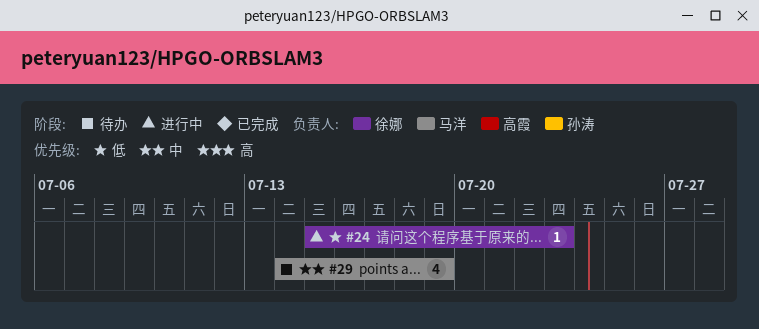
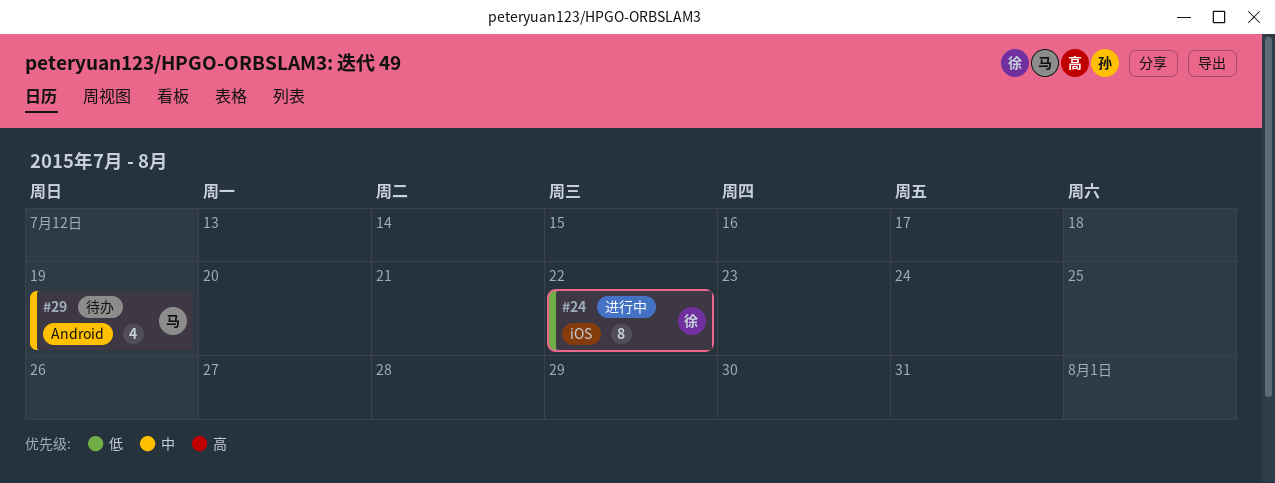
#24, estimate: 1 -> 8
#24, due: Jul 23 -> Jul 22

